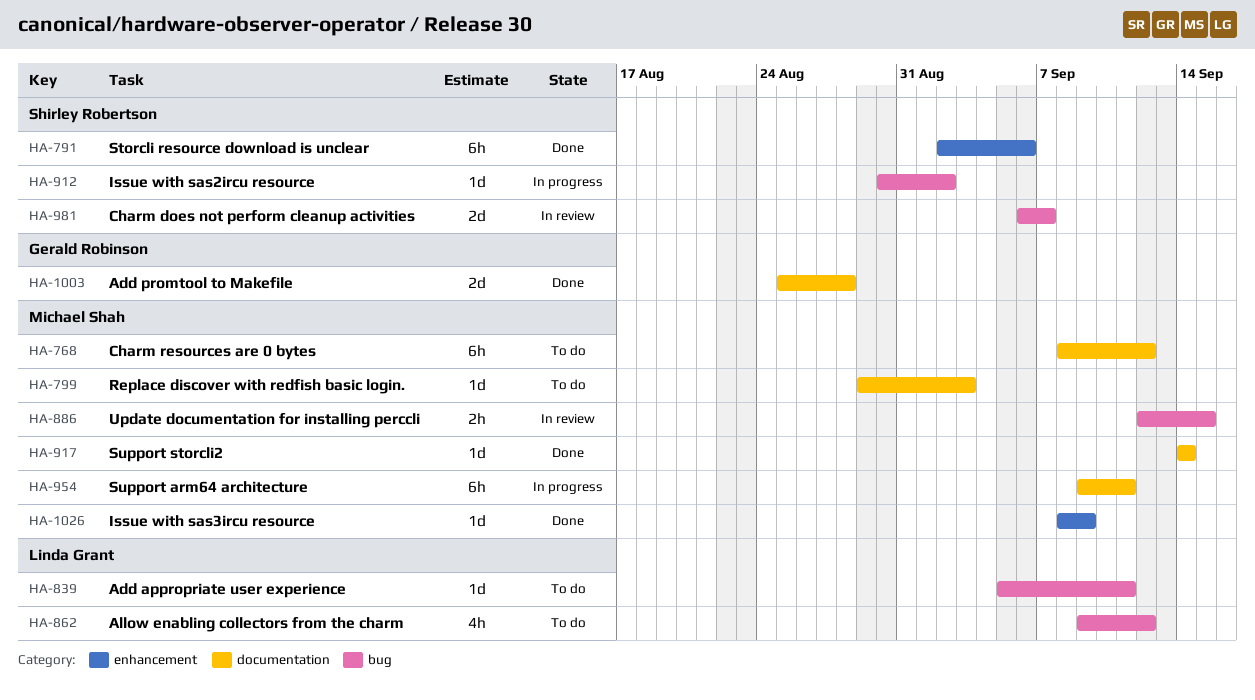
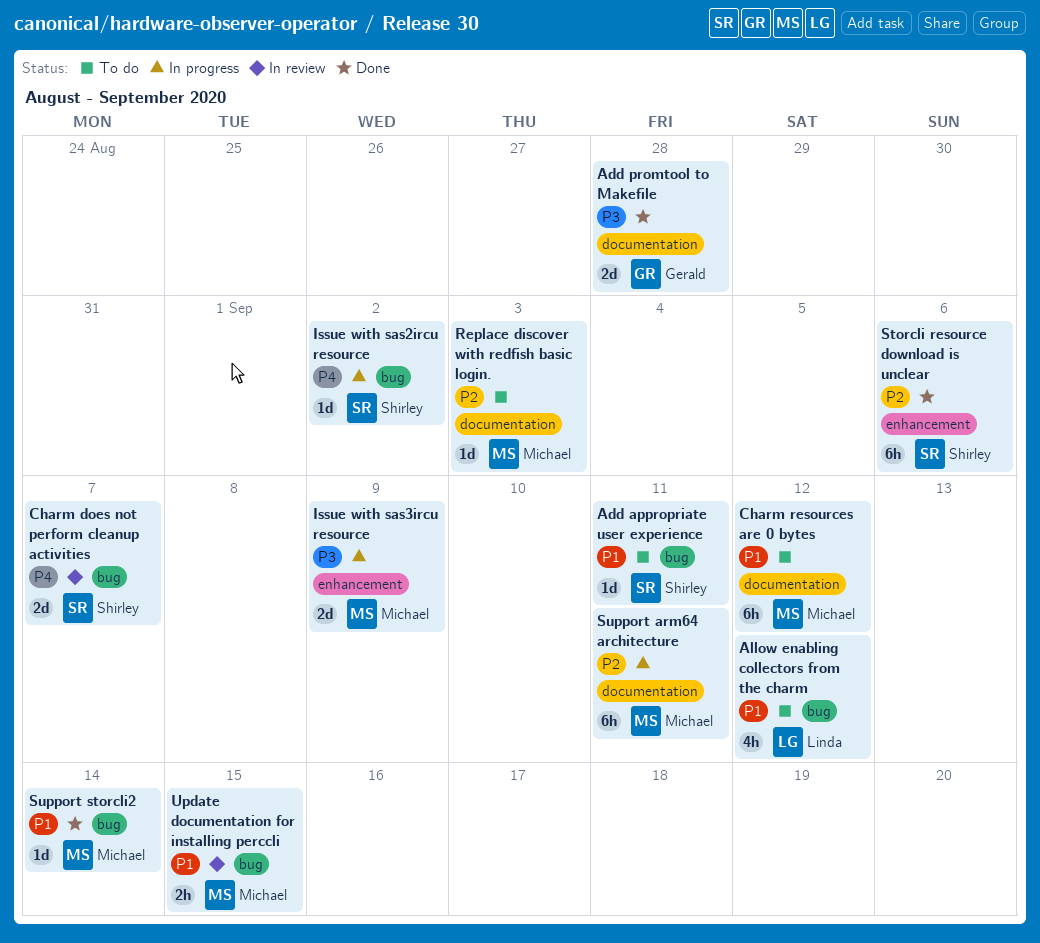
Add appropriate user experience, owner: Linda Grant -> Shirley Robertson
Issue with sas3ircu resource, status: Done -> In progress
Issue with sas3ircu resource, estimate: 1d -> 2d
Support storcli2, label: documentation -> bug

